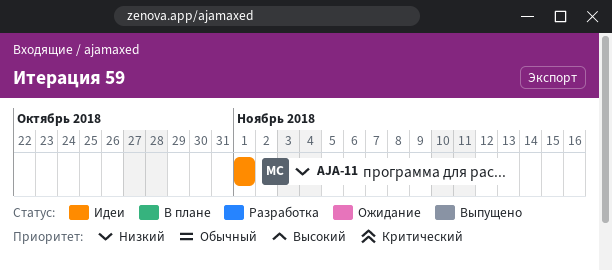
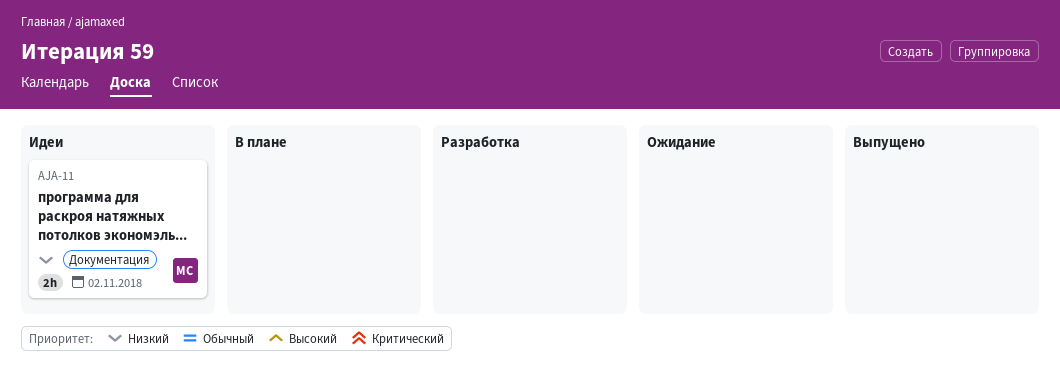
AJA-11, due: Nov 1 -> Nov 2

